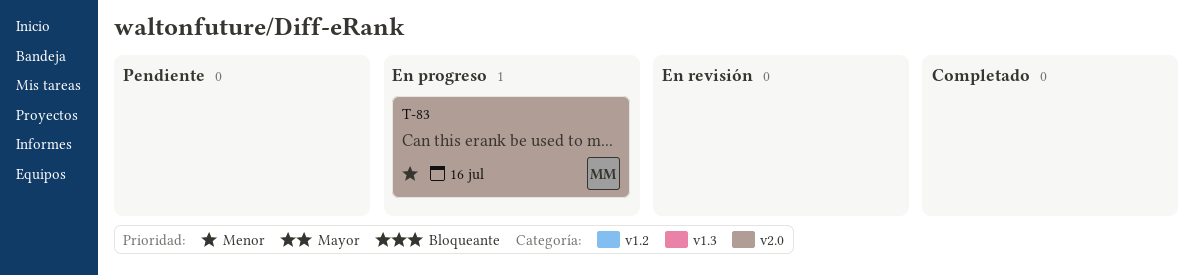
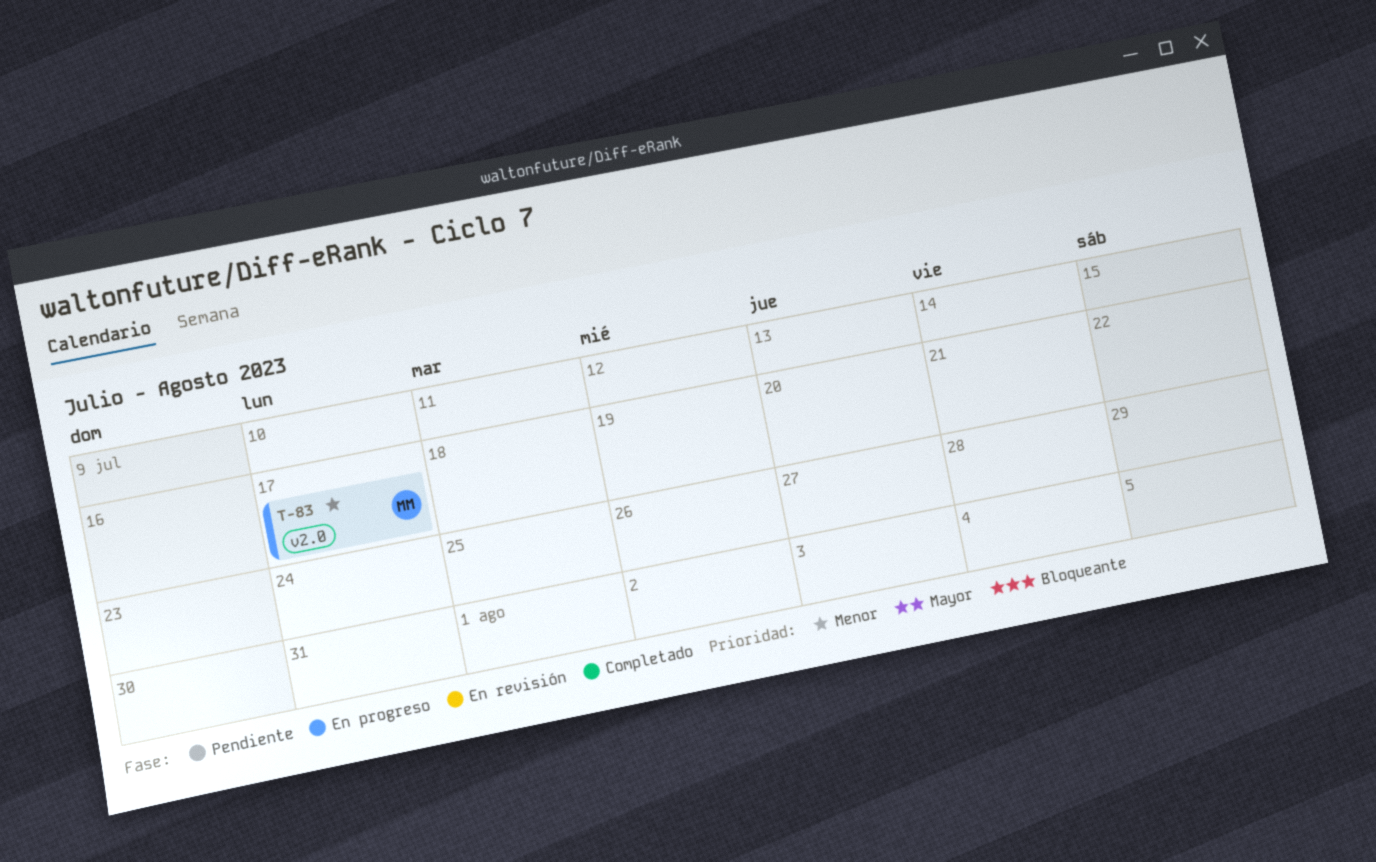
T-83, due: Jul 16 -> Jul 17

